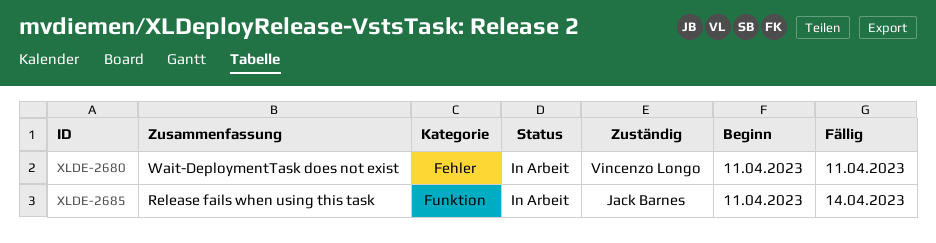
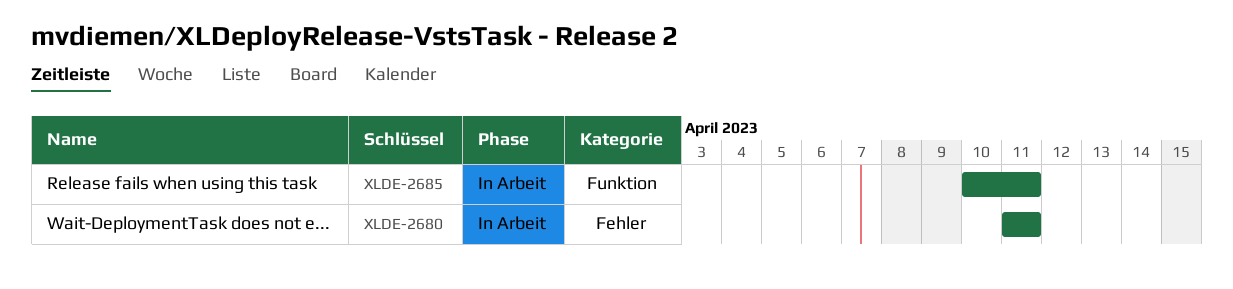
XLDE-2685, start: Apr 11 -> Apr 10
XLDE-2685, due: Apr 14 -> Apr 11

